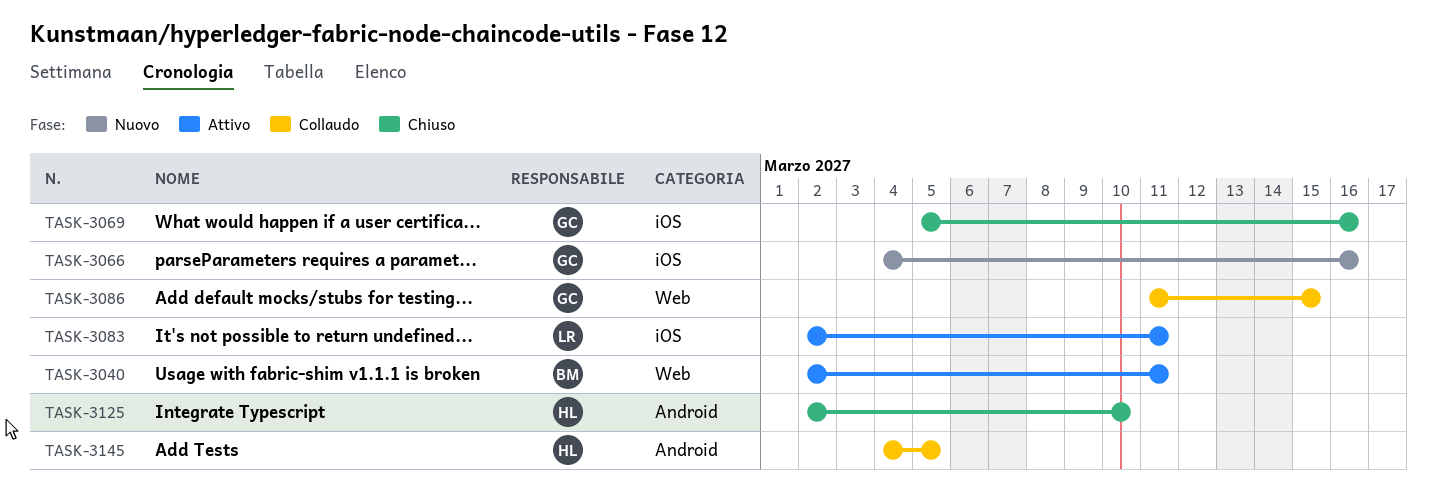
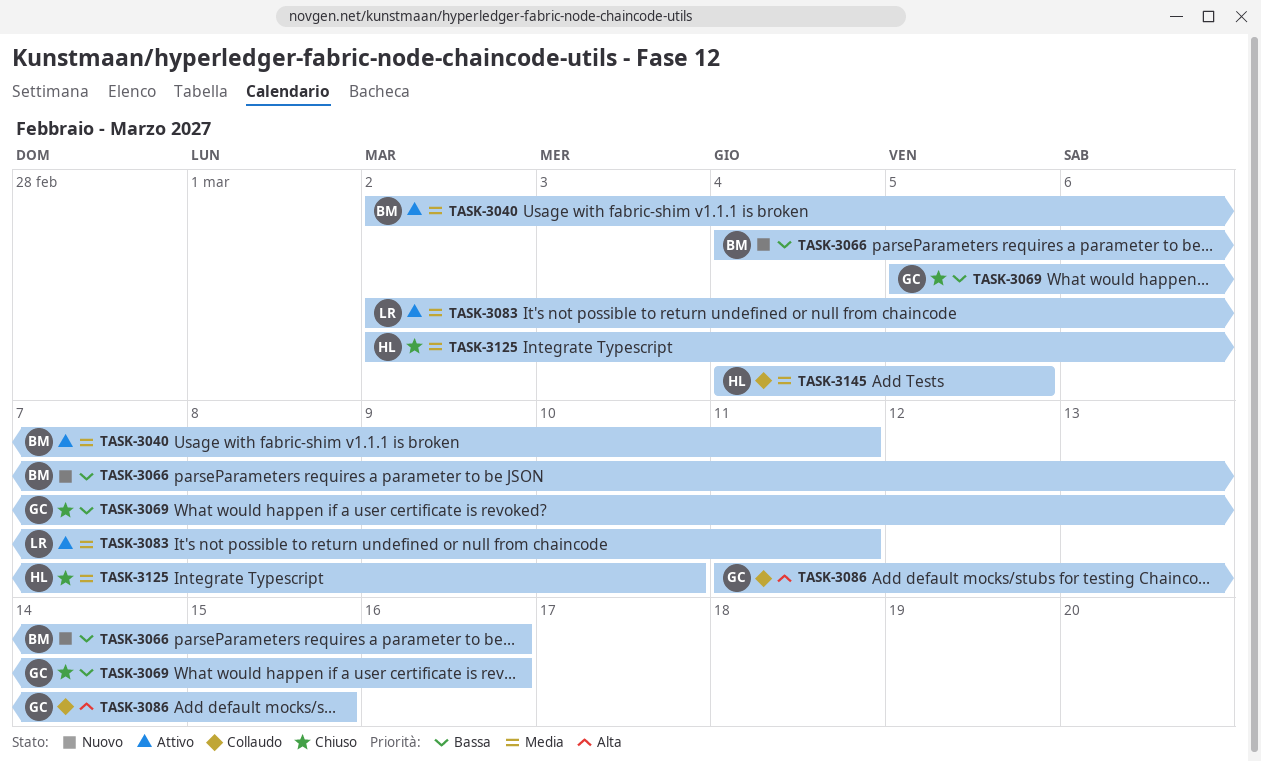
TASK-3066, owner: GC -> BM

